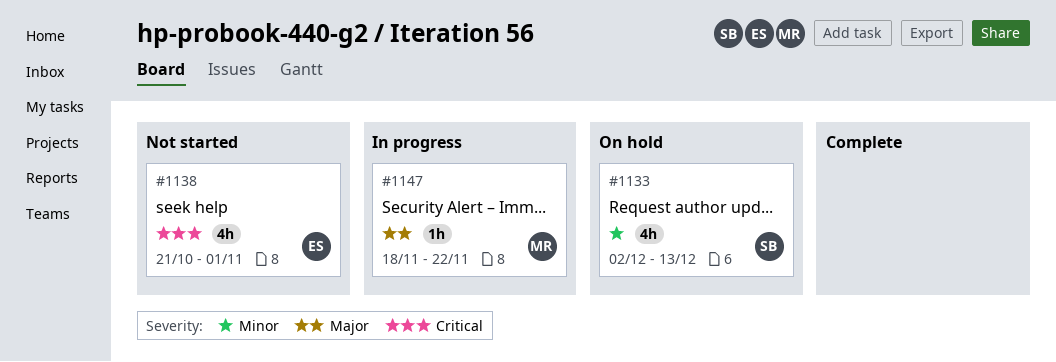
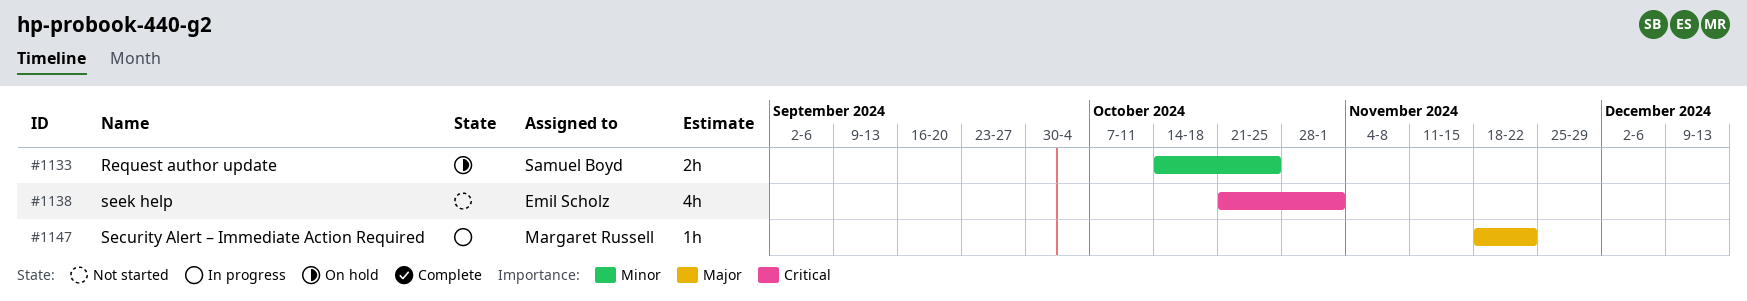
#1133, estimate: 4h -> 2h
#1133, start: Dec 2 -> Oct 14
#1133, due: Dec 13 -> Oct 25

